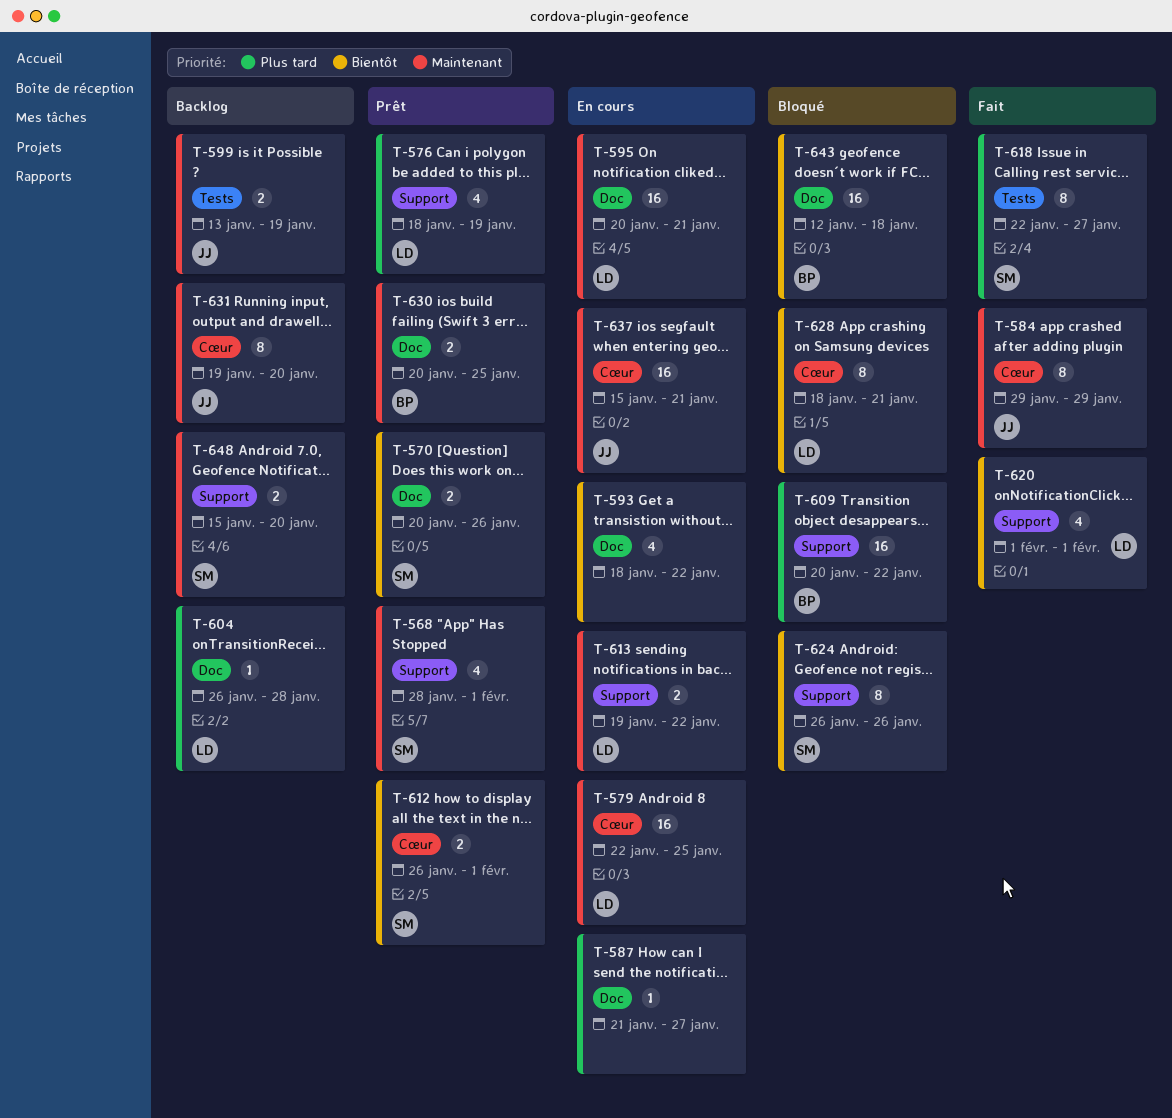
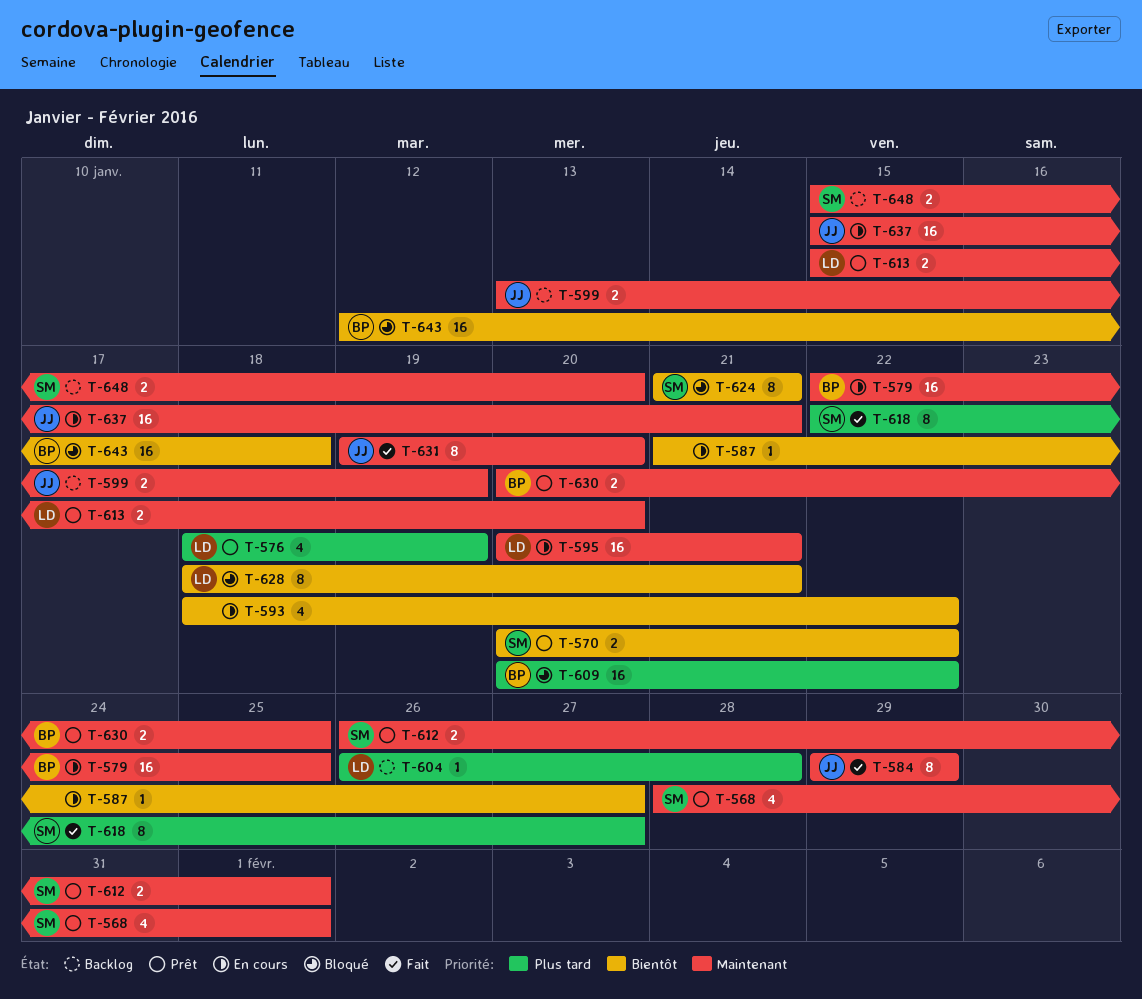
T-570, due: Jan 26 -> Jan 22
T-579, owner: LD -> BP
T-587, priority: Plus tard -> Bientôt
T-612, priority: Bientôt -> Maintenant
T-613, status: En cours -> Prêt
T-613, start: Jan 19 -> Jan 15
T-613, due: Jan 22 -> Jan 20
T-620: present -> none
T-624, start: Jan 26 -> Jan 21
T-624, due: Jan 26 -> Jan 21
T-631, status: Backlog -> Fait

